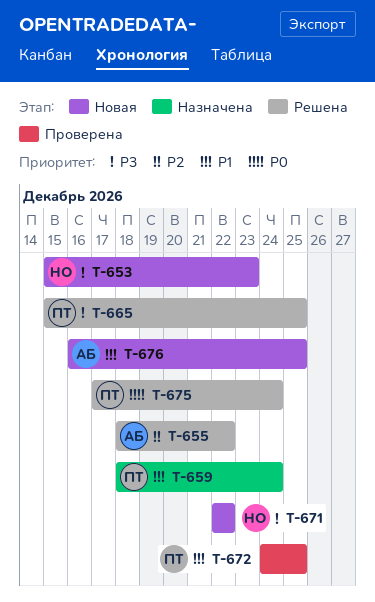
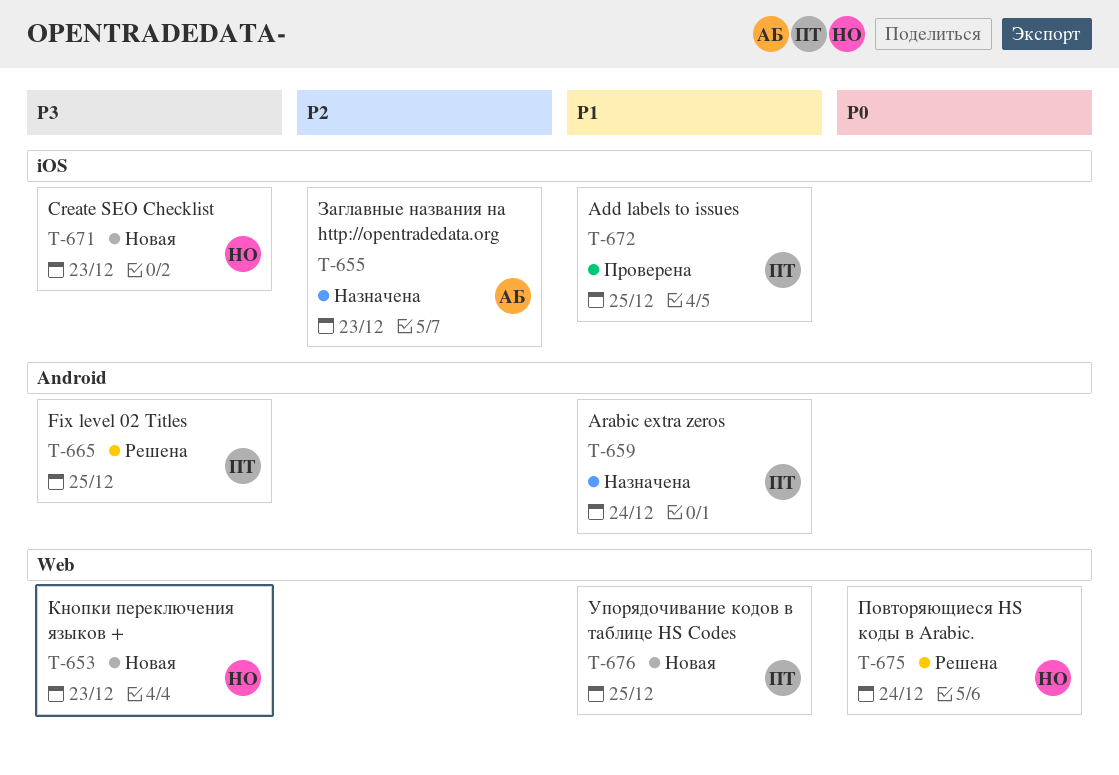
T-655, status: Решена -> Назначена
T-655, due: Dec 22 -> Dec 23
T-671, due: Dec 22 -> Dec 23
T-675, owner: ПТ -> НО
T-676, owner: АБ -> ПТ

